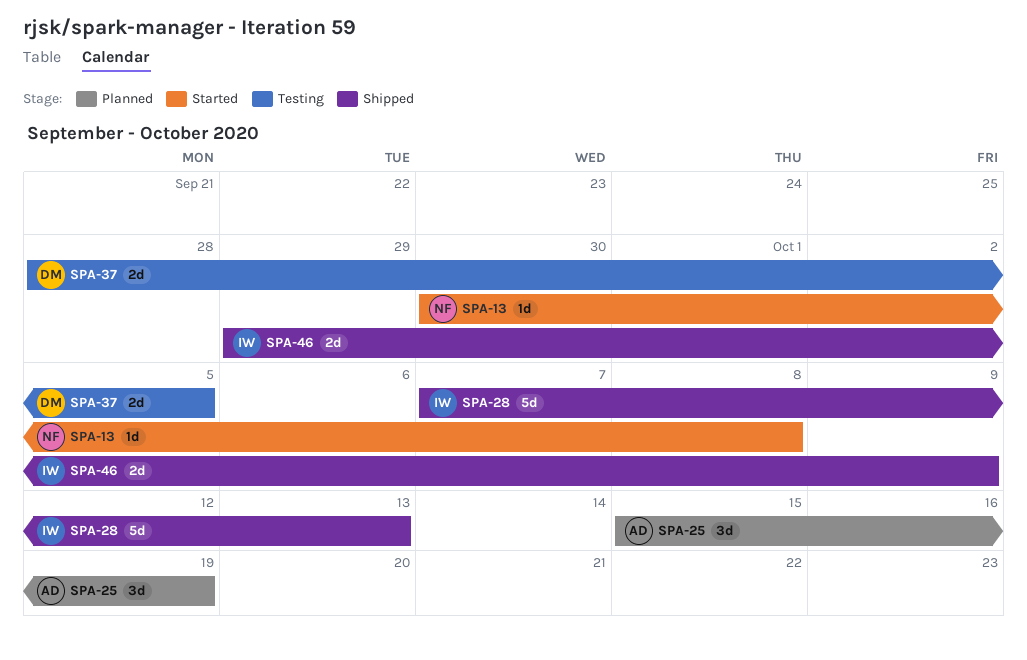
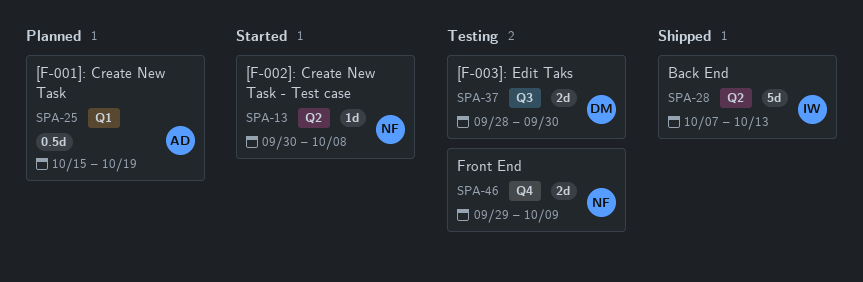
SPA-25, estimate: 3d -> 0.5d
SPA-37, due: Oct 5 -> Sep 30
SPA-46, status: Shipped -> Testing
SPA-46, owner: IW -> NF

